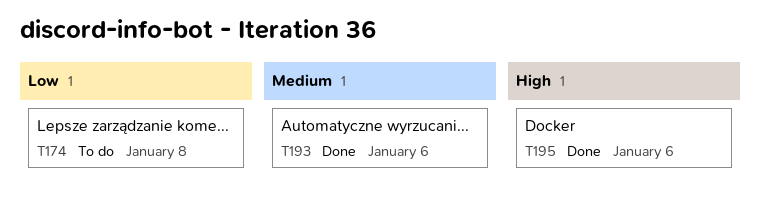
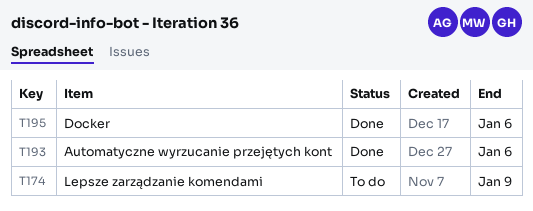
T174, due: Jan 8 -> Jan 9

